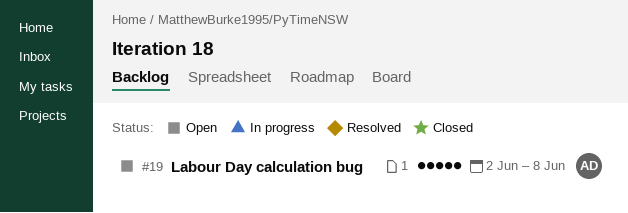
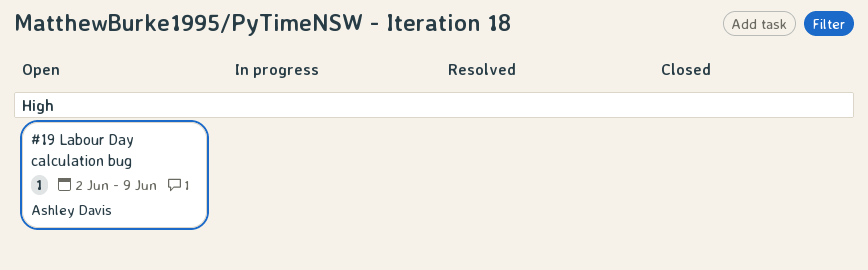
#19, estimate: 5 -> 1
#19, due: Jun 8 -> Jun 9

